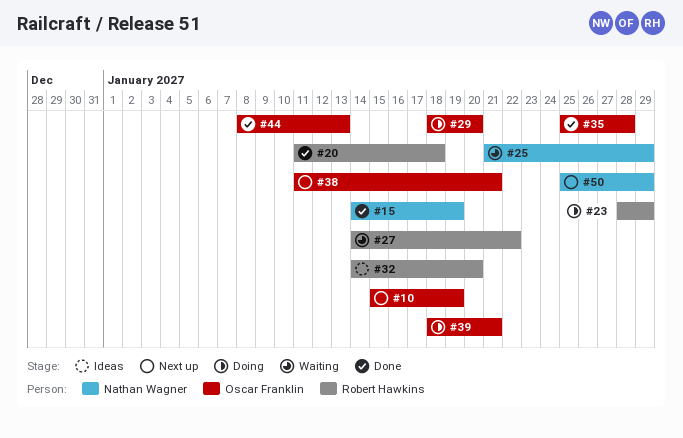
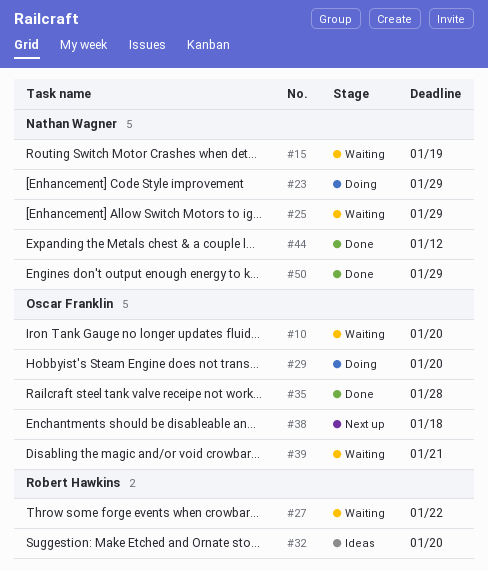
#10, status: Next up -> Waiting
#10, due: Jan 19 -> Jan 20
#15, status: Done -> Waiting
#20: present -> none
#23, owner: Robert Hawkins -> Nathan Wagner
#38, due: Jan 21 -> Jan 18
#39, status: Doing -> Waiting
#44, owner: Oscar Franklin -> Nathan Wagner
#44, due: Jan 13 -> Jan 12
#50, status: Next up -> Done

